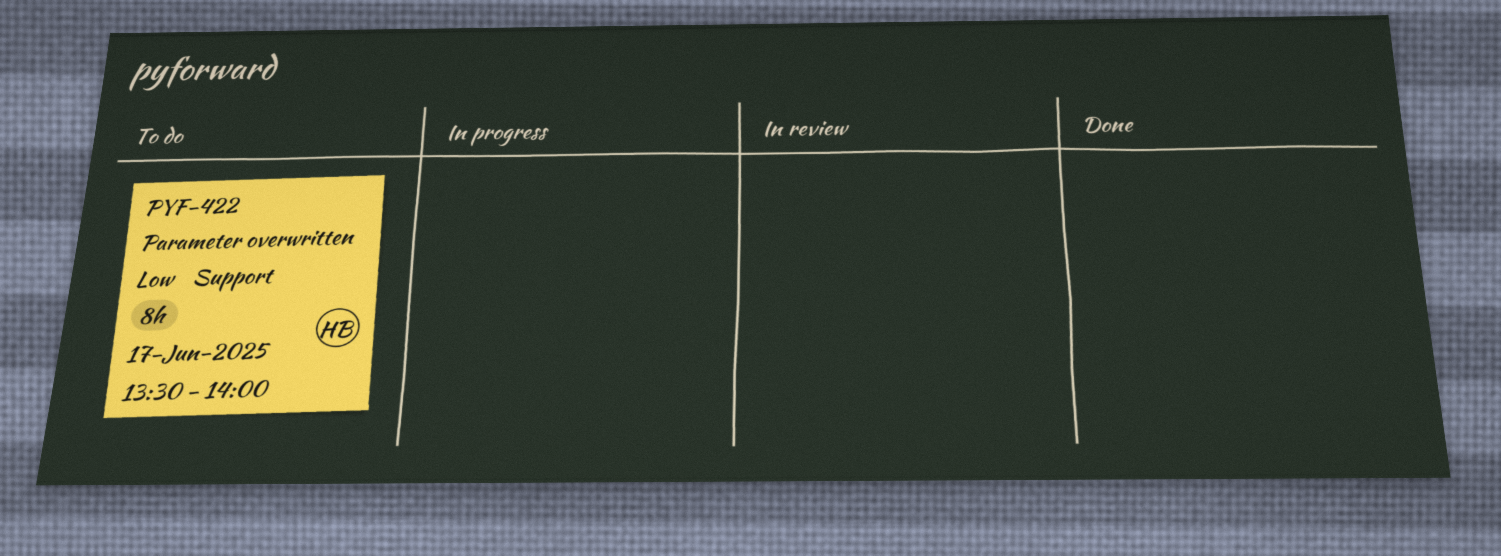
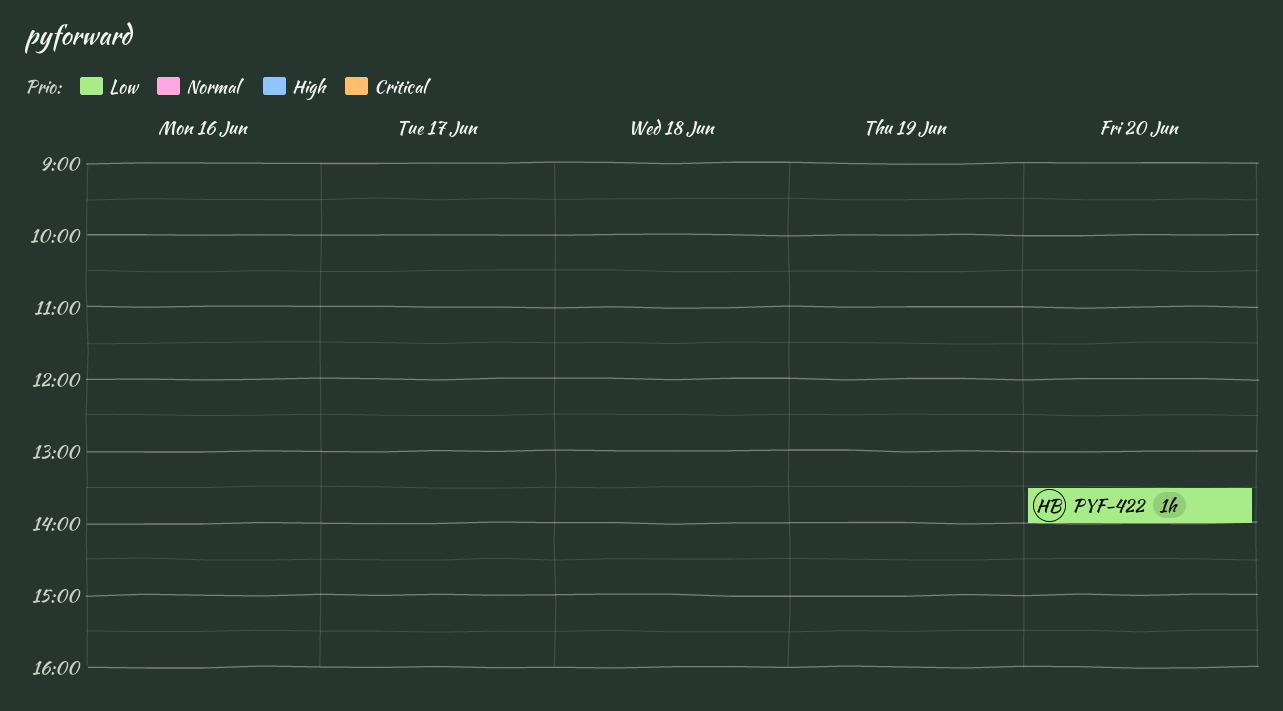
PYF-422, estimate: 8h -> 1h
PYF-422, day: Jun 17 -> Jun 20

